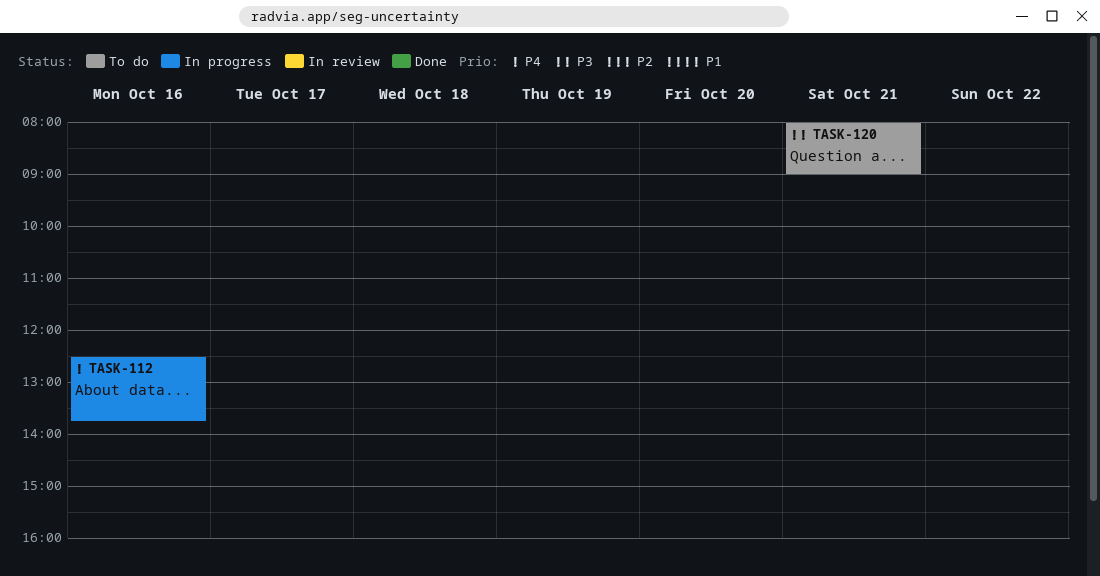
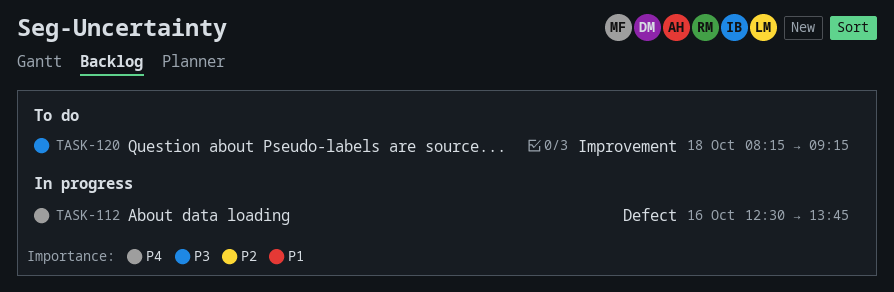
TASK-120, day: Oct 21 -> Oct 18
TASK-120, begins: 08:00 -> 08:15
TASK-120, ends: 09:00 -> 09:15

